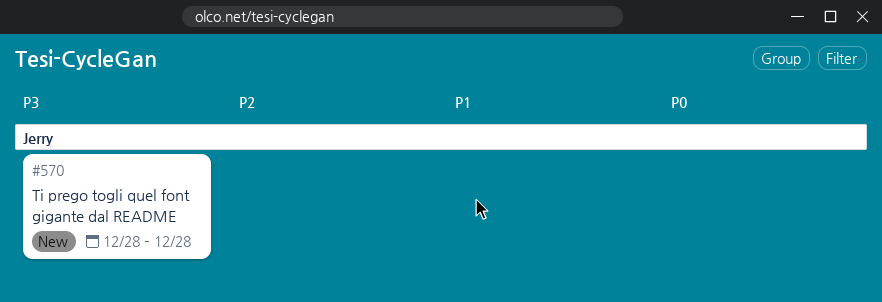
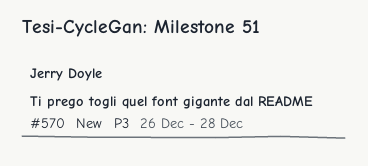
#570, start: Dec 28 -> Dec 26

